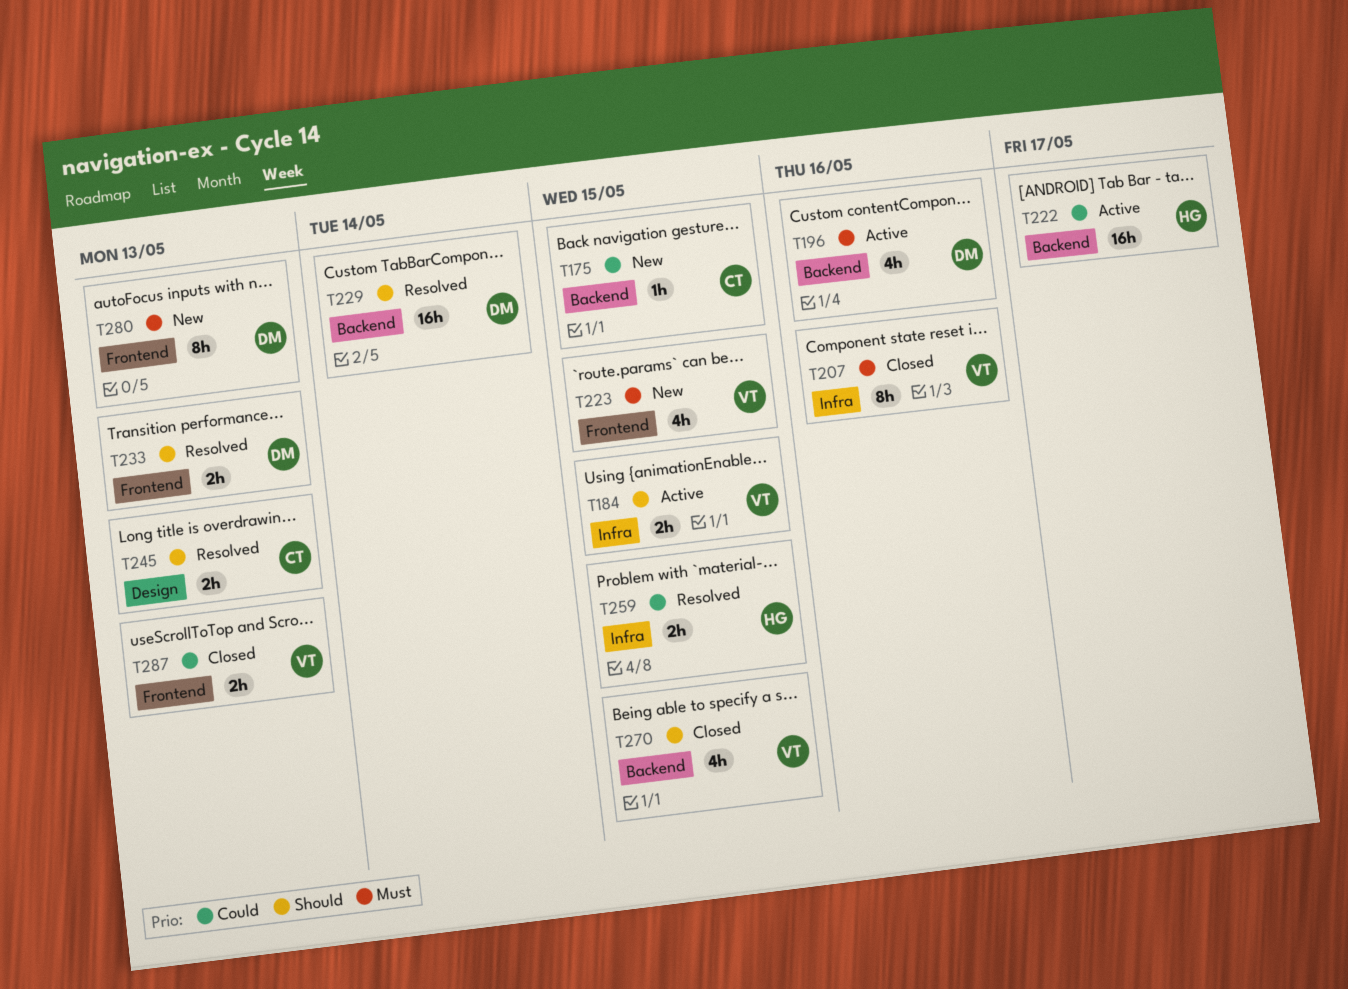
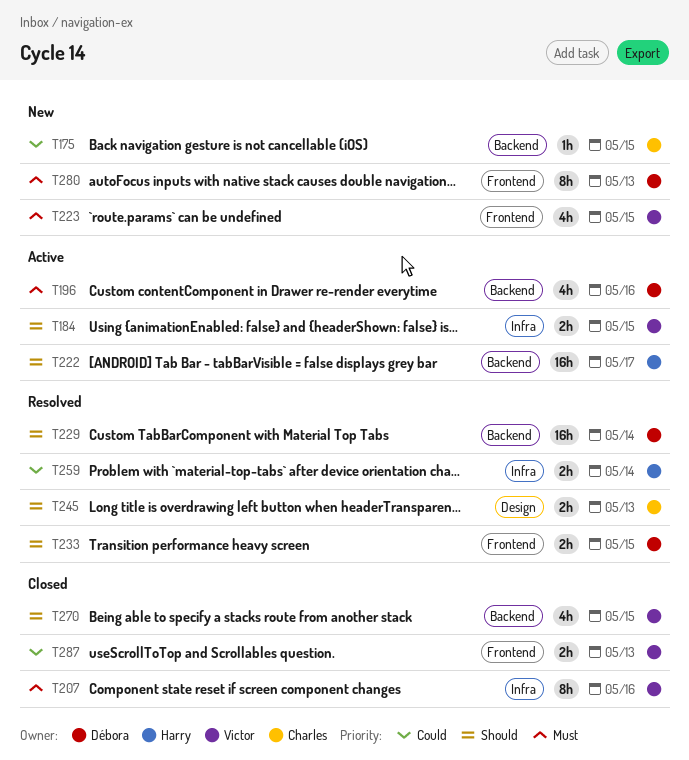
T222, priority: Could -> Should
T233, due: May 13 -> May 15
T259, due: May 15 -> May 14

